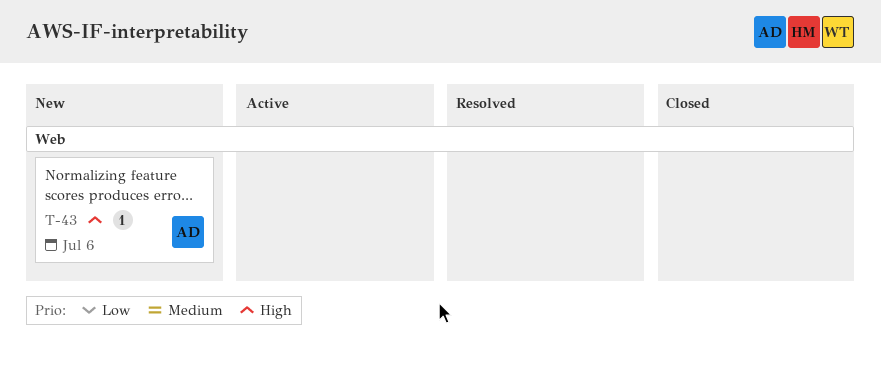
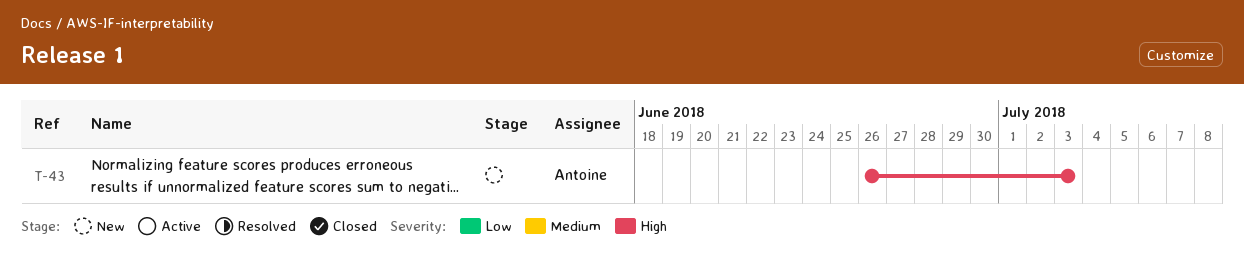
T-43, due: Jul 6 -> Jul 3

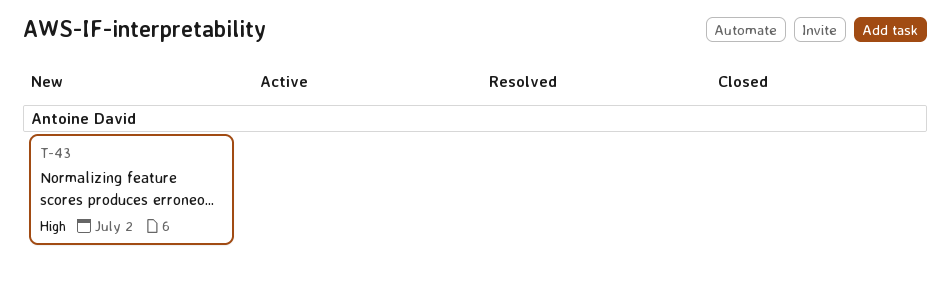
T-43, due: Jul 3 -> Jul 2

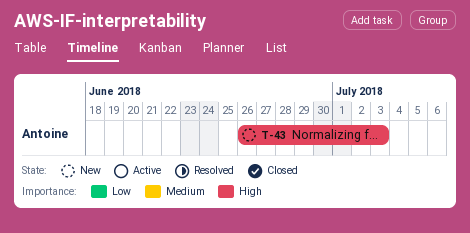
T-43, due: Jul 2 -> Jul 3

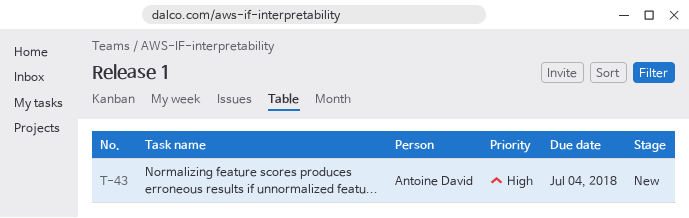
T-43, due: Jul 3 -> Jul 4

